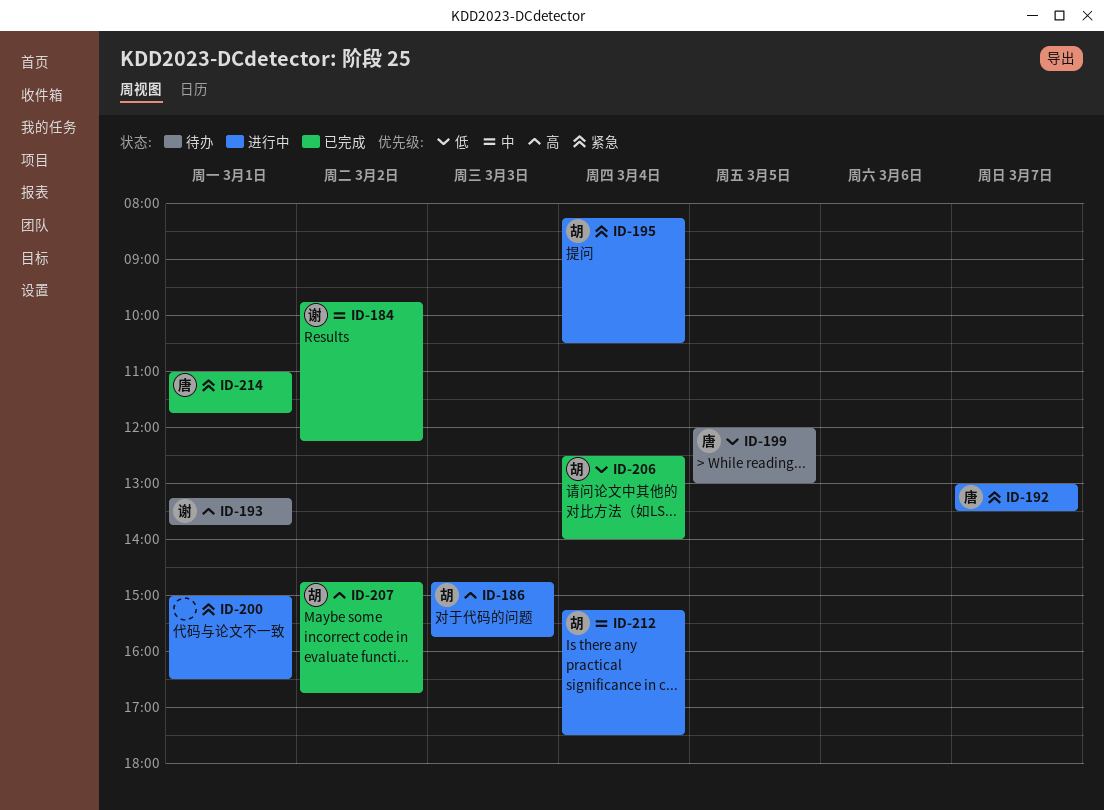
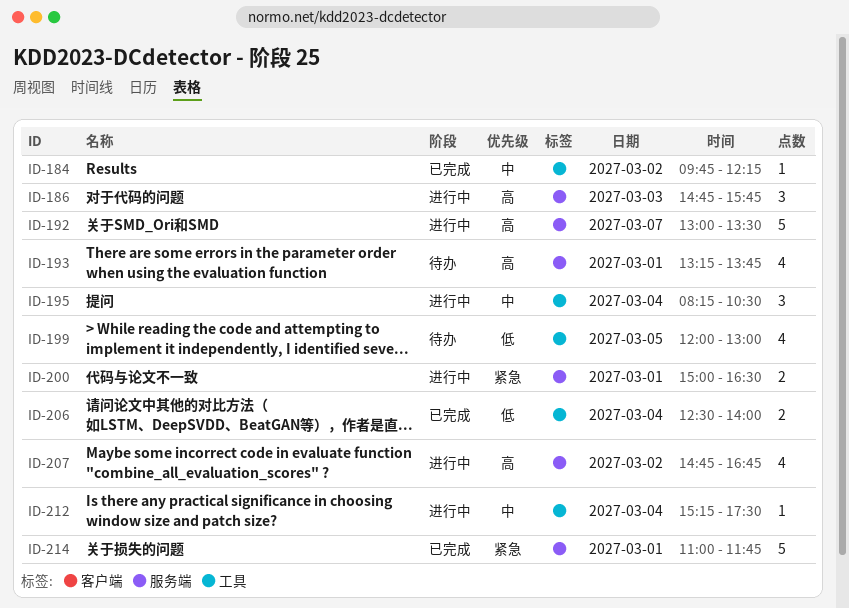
ID-192, priority: 紧急 -> 高
ID-195, priority: 紧急 -> 中
ID-207, status: 已完成 -> 进行中

